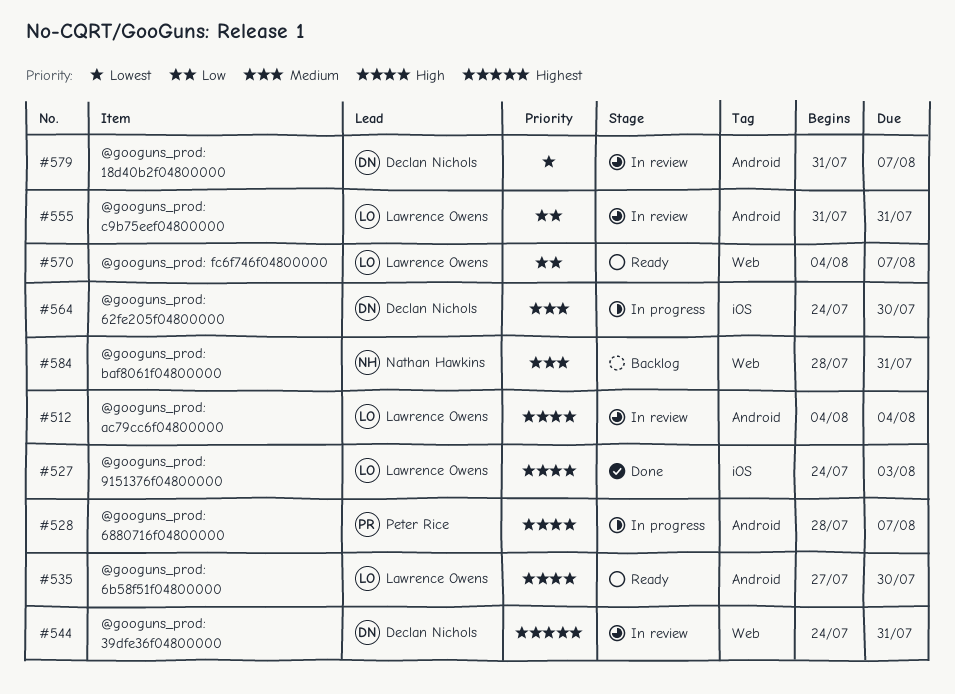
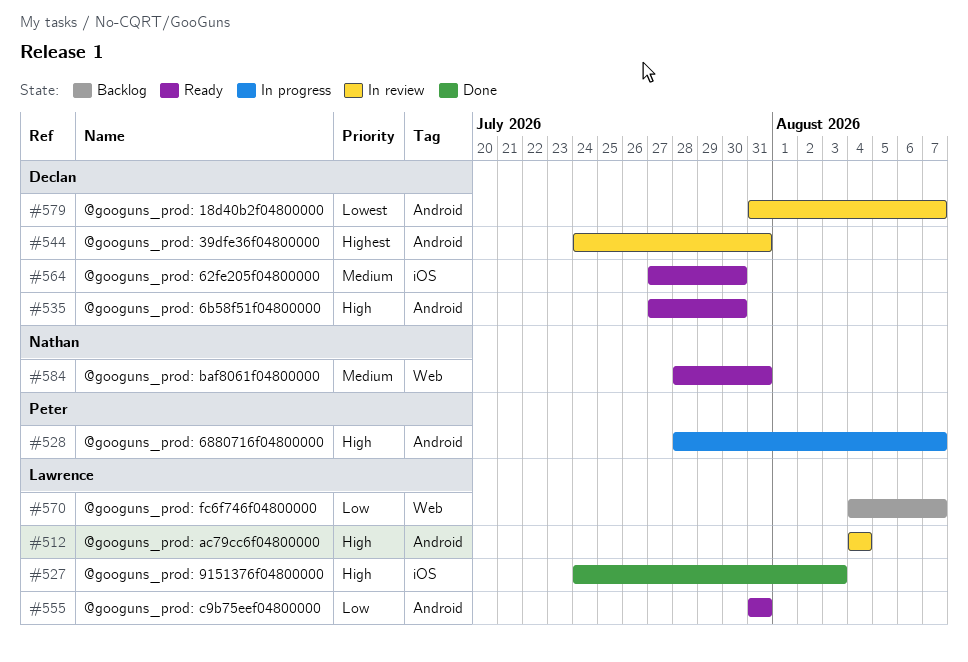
#535, owner: Lawrence Owens -> Declan Nichols
#544, label: Web -> Android
#555, status: In review -> Ready
#564, status: In progress -> Ready
#564, start: Jul 24 -> Jul 27
#570, status: Ready -> Backlog
#584, status: Backlog -> Ready

